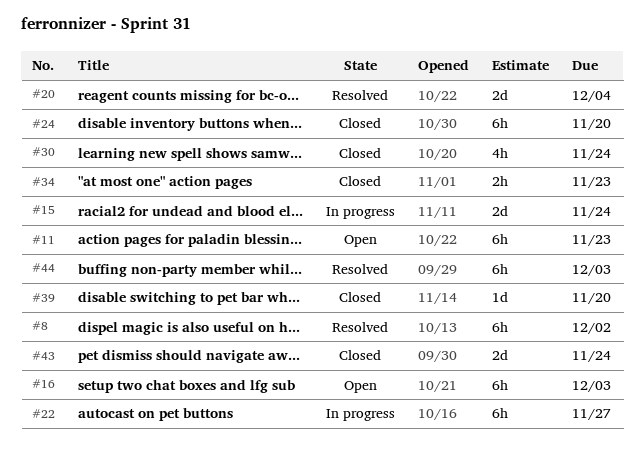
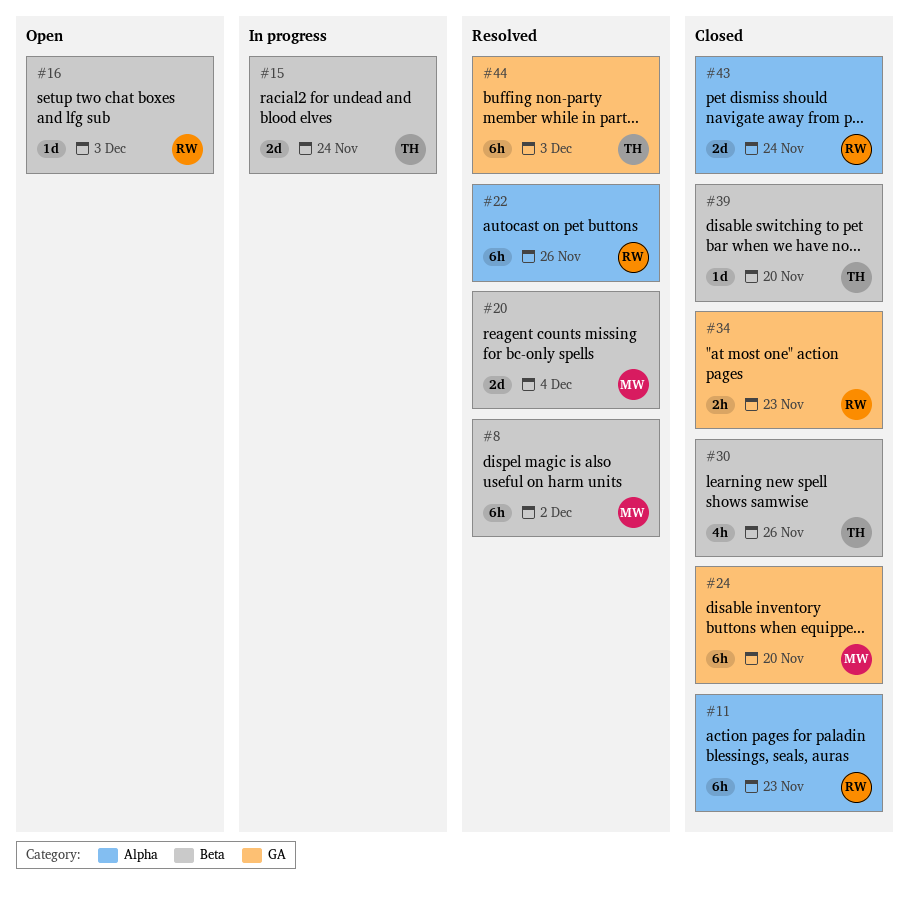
#11, status: Open -> Closed
#16, estimate: 6h -> 1d
#22, status: In progress -> Resolved
#22, due: Nov 27 -> Nov 26
#30, due: Nov 24 -> Nov 26

